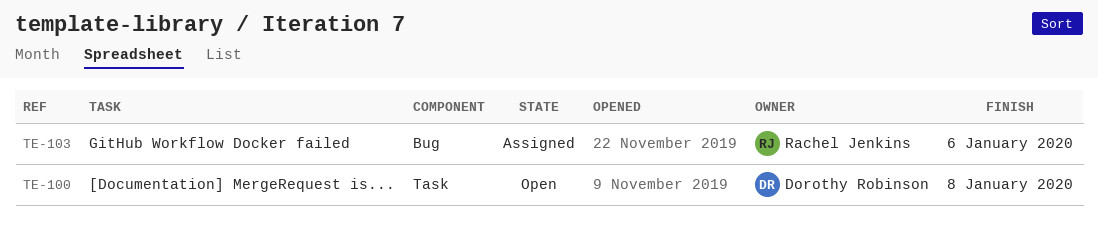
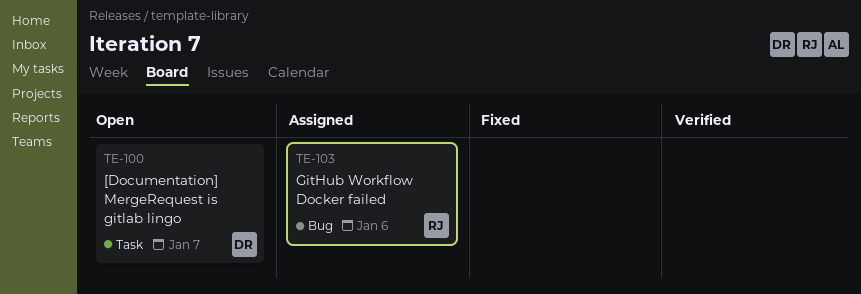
TE-100, due: Jan 8 -> Jan 7

